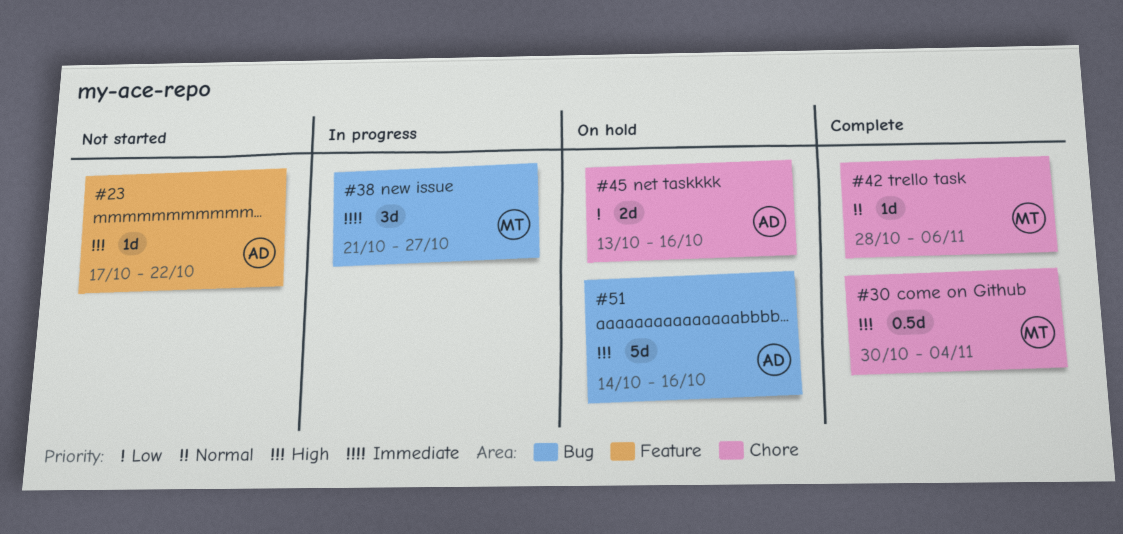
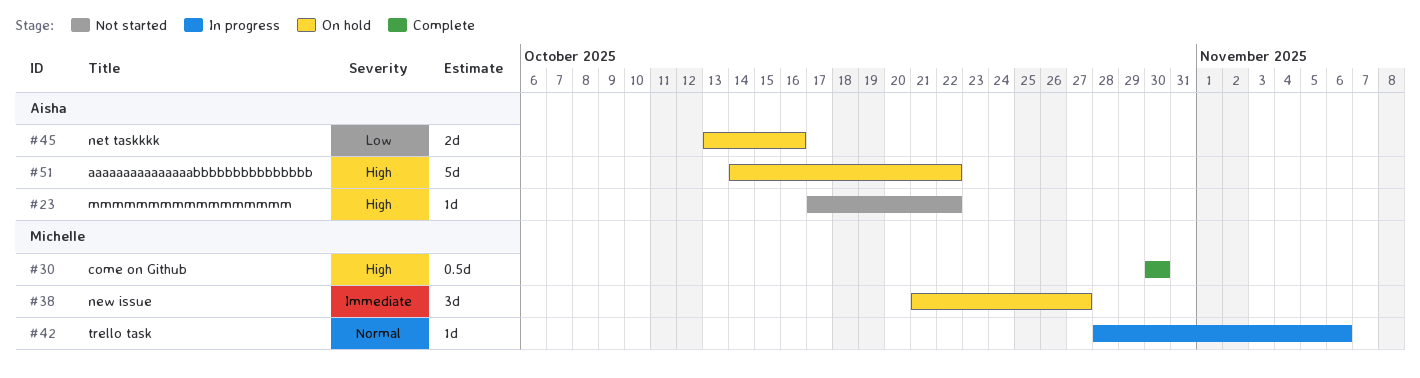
#30, due: Nov 4 -> Oct 30
#38, status: In progress -> On hold
#42, status: Complete -> In progress
#51, due: Oct 16 -> Oct 22

